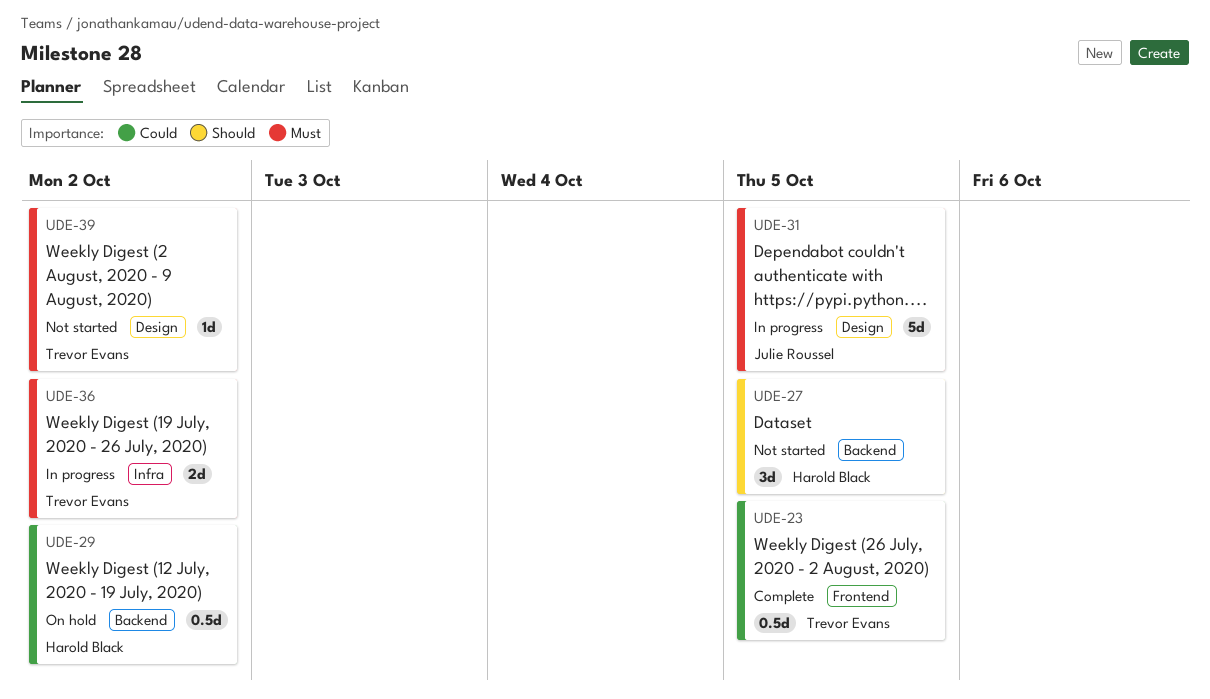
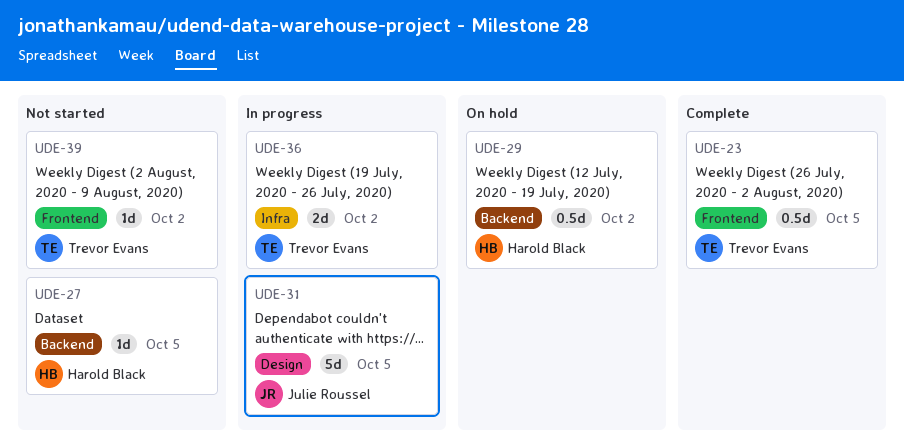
UDE-27, estimate: 3d -> 1d
UDE-39, label: Design -> Frontend

